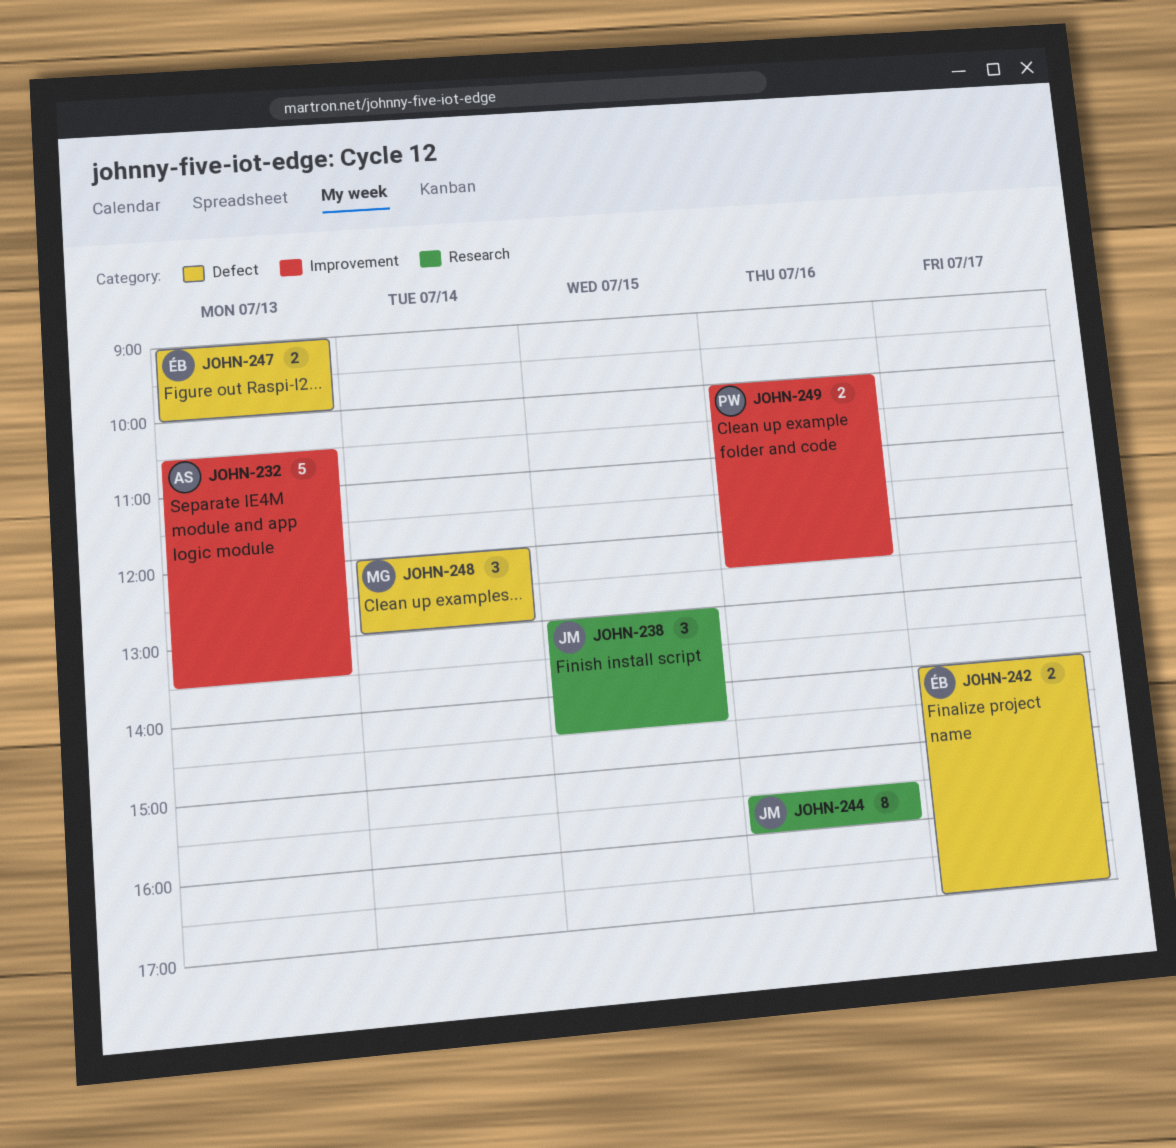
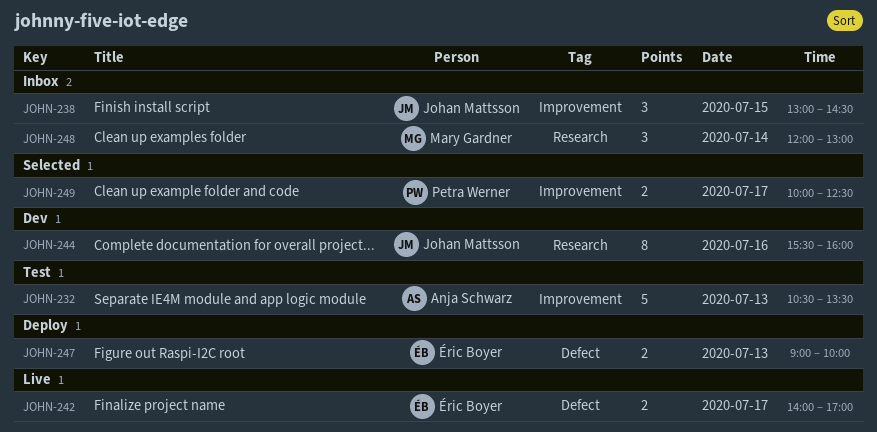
JOHN-238, label: Research -> Improvement
JOHN-248, label: Defect -> Research
JOHN-249, day: Jul 16 -> Jul 17

